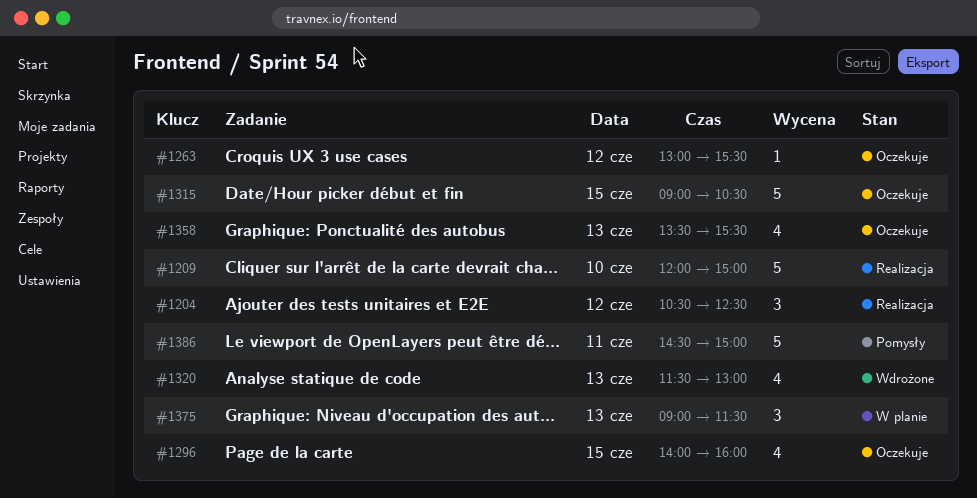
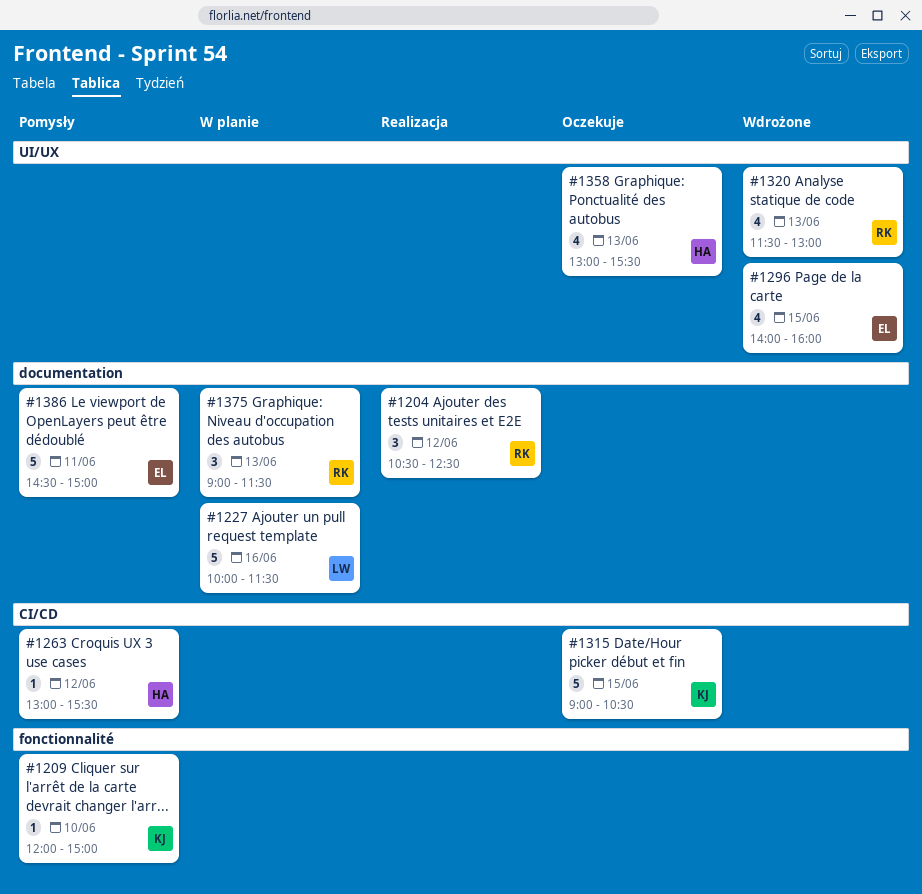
#1209, status: Realizacja -> Pomysły
#1209, estimate: 5 -> 1
#1227: none -> present
#1263, status: Oczekuje -> Pomysły
#1296, status: Oczekuje -> Wdrożone
#1358, begins: 13:30 -> 13:00

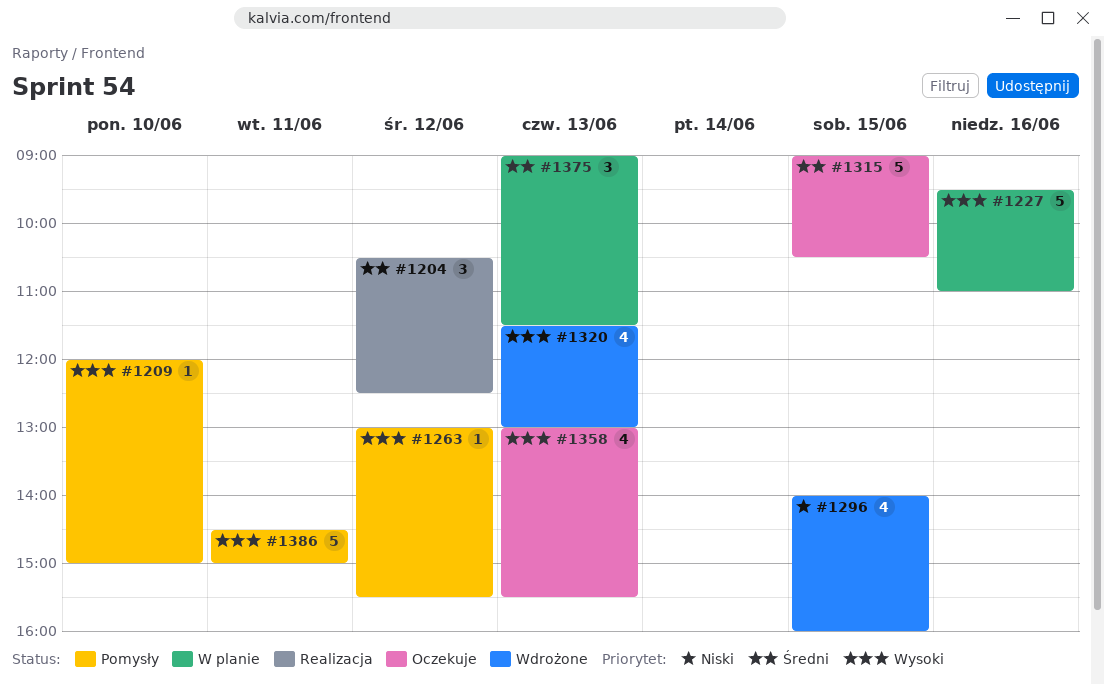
#1227, begins: 10:00 -> 09:30
#1227, ends: 11:30 -> 11:00

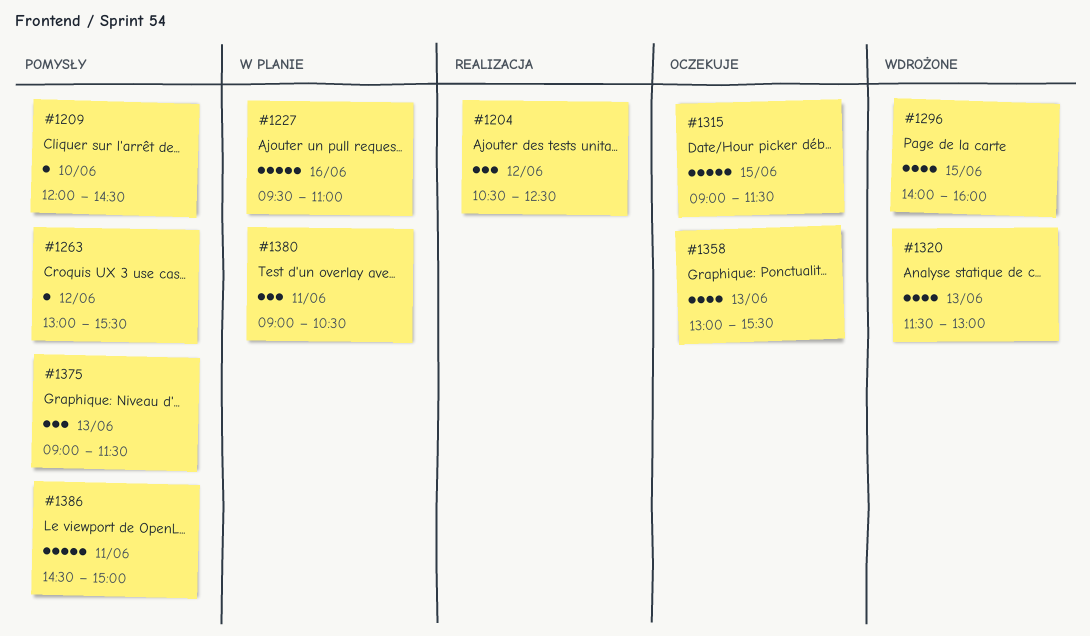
#1209, ends: 15:00 -> 14:30
#1315, ends: 10:30 -> 11:30
#1375, status: W planie -> Pomysły
#1380: none -> present

